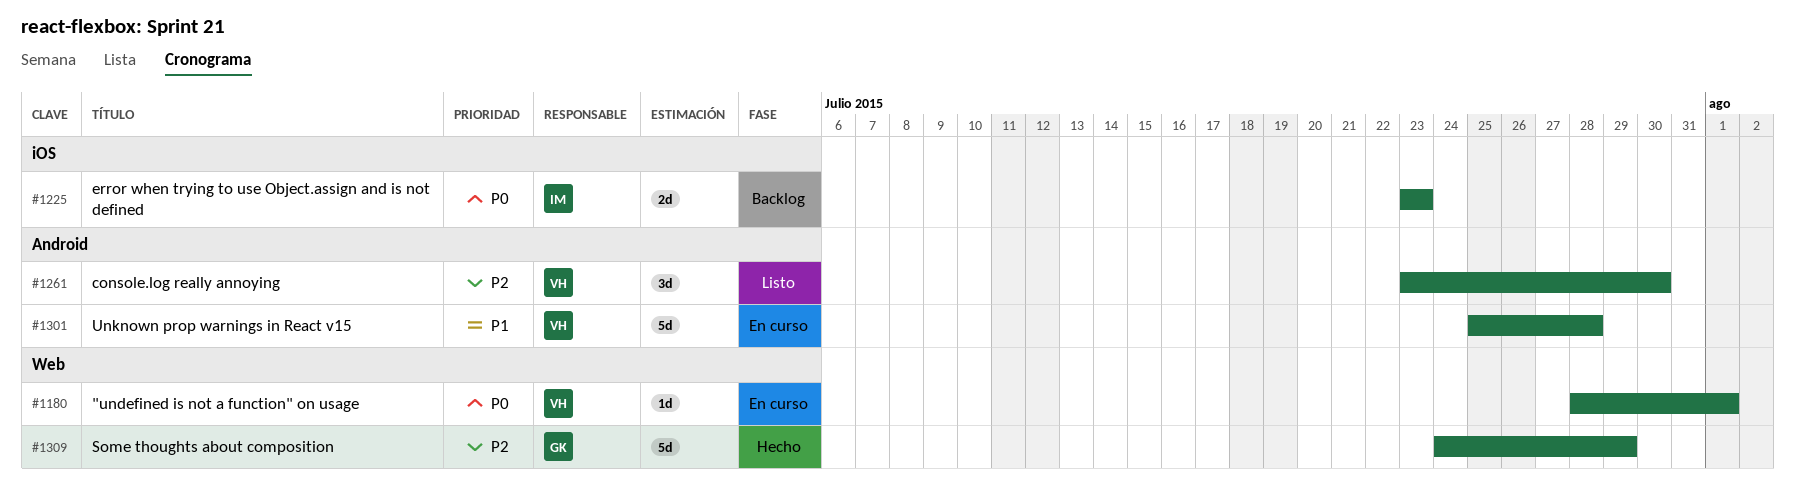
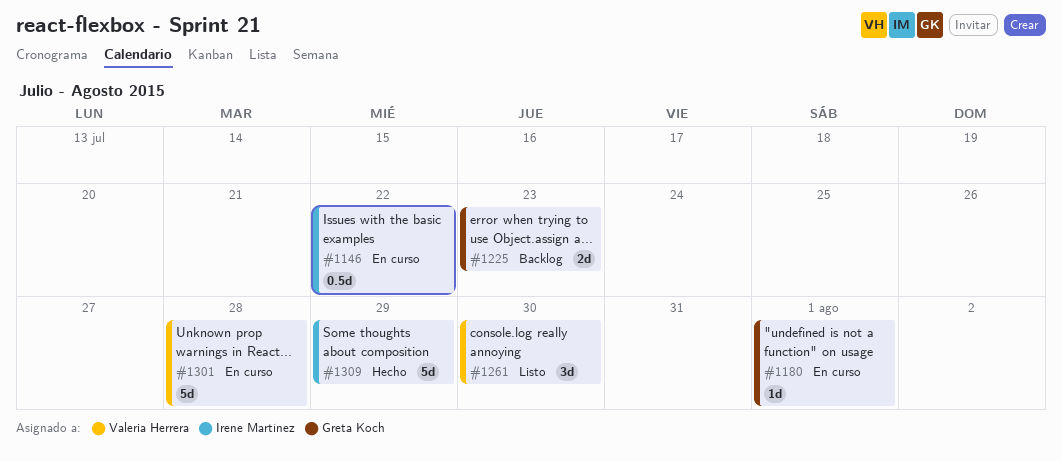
#1146: none -> present
#1180, owner: Valeria Herrera -> Greta Koch
#1225, owner: Irene Martínez -> Greta Koch
#1309, owner: Greta Koch -> Irene Martínez

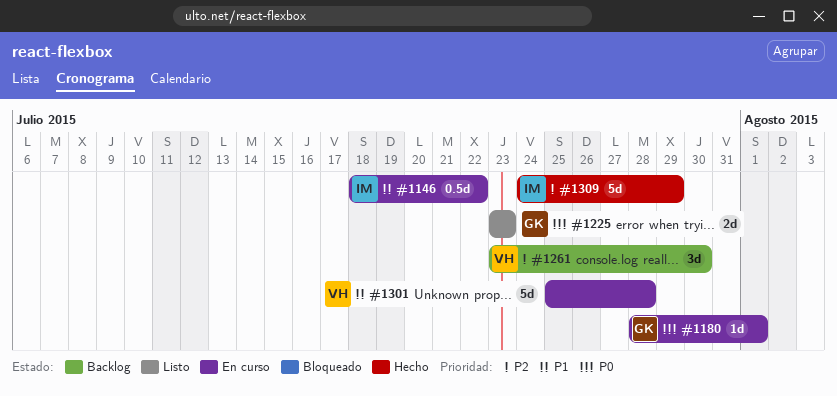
#1225, status: Backlog -> Listo
#1261, status: Listo -> Backlog

